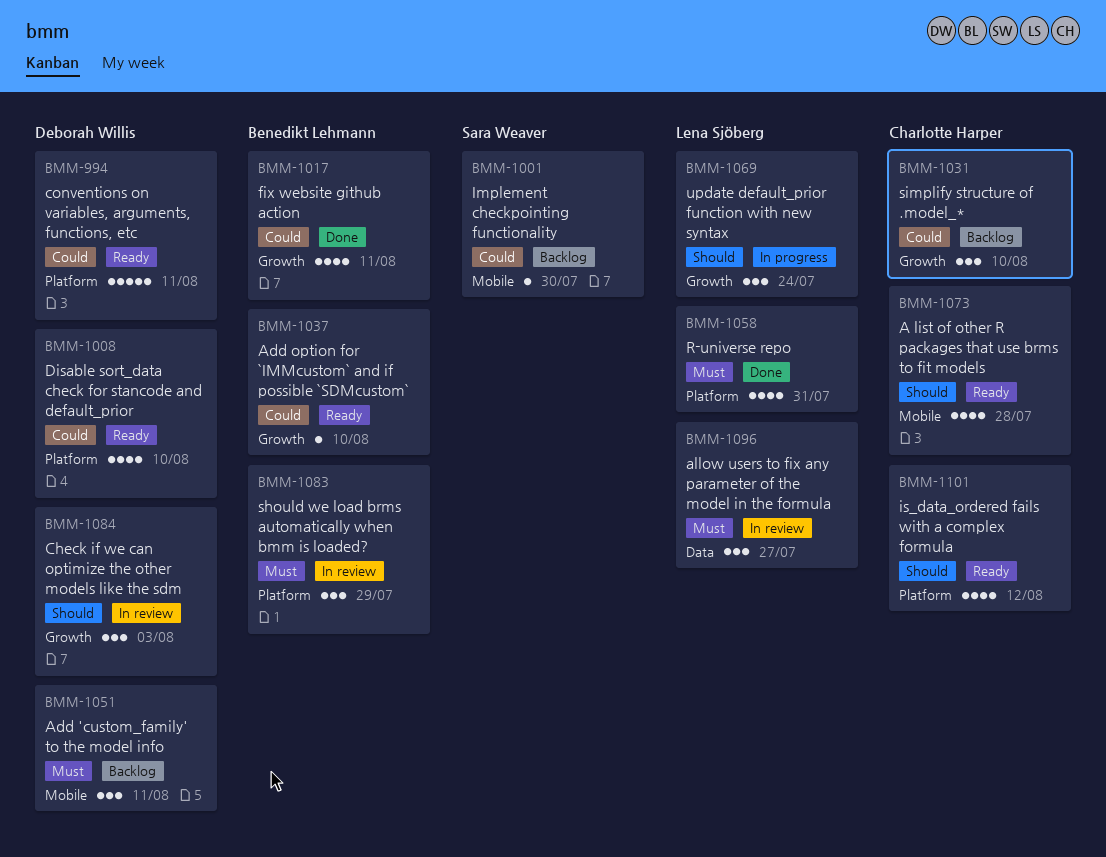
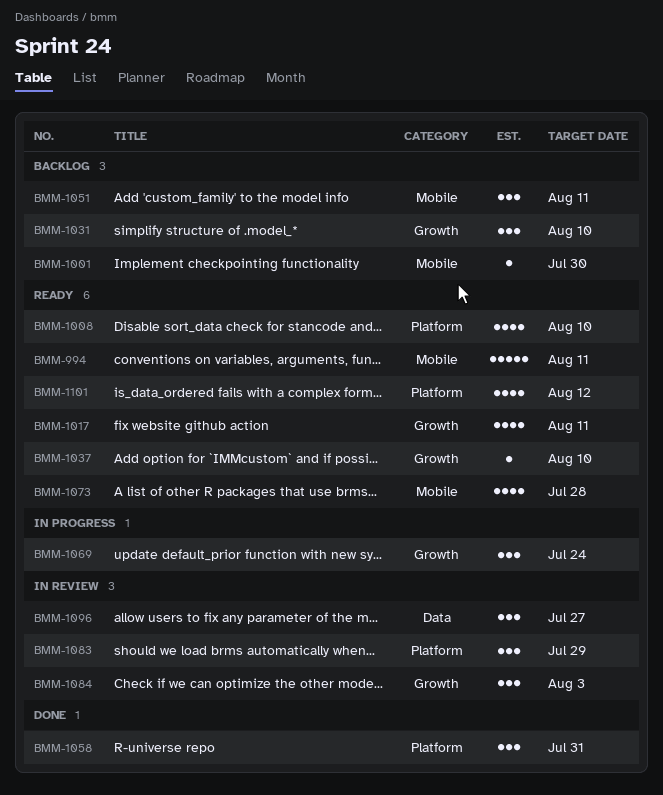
BMM-994, label: Platform -> Mobile
BMM-1017, status: Done -> Ready
BMM-1058, estimate: 4 -> 3

